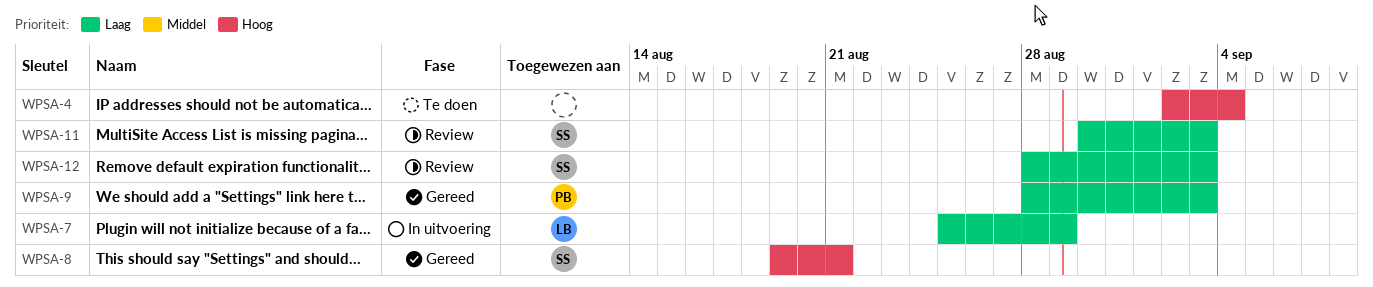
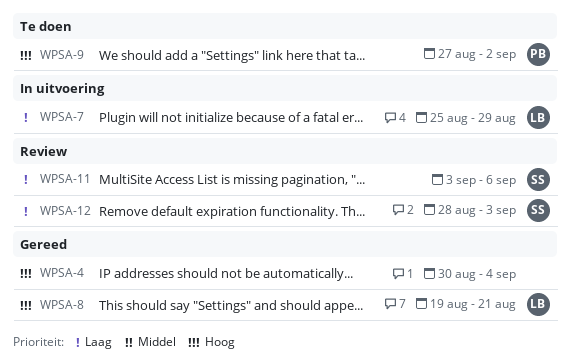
WPSA-4, status: Te doen -> Gereed
WPSA-4, start: Sep 2 -> Aug 30
WPSA-8, owner: SS -> LB
WPSA-9, status: Gereed -> Te doen
WPSA-9, priority: Laag -> Hoog
WPSA-9, start: Aug 28 -> Aug 27
WPSA-9, due: Sep 3 -> Sep 2
WPSA-11, start: Aug 30 -> Sep 3
WPSA-11, due: Sep 3 -> Sep 6

